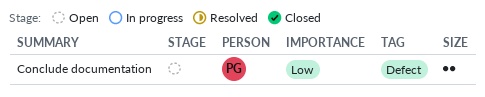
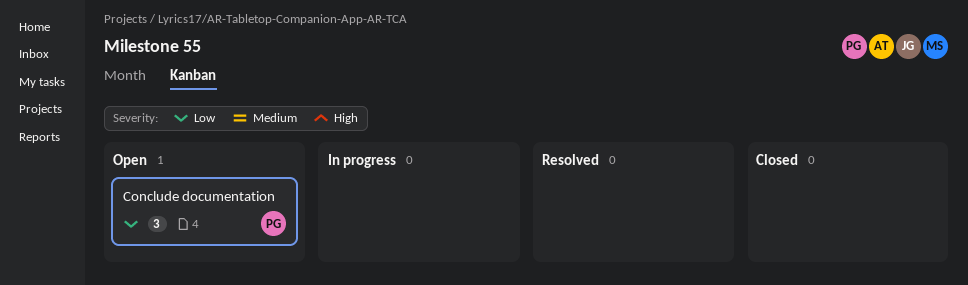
Conclude documentation, estimate: 2 -> 3

